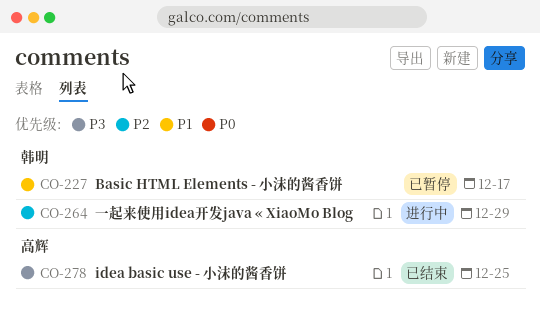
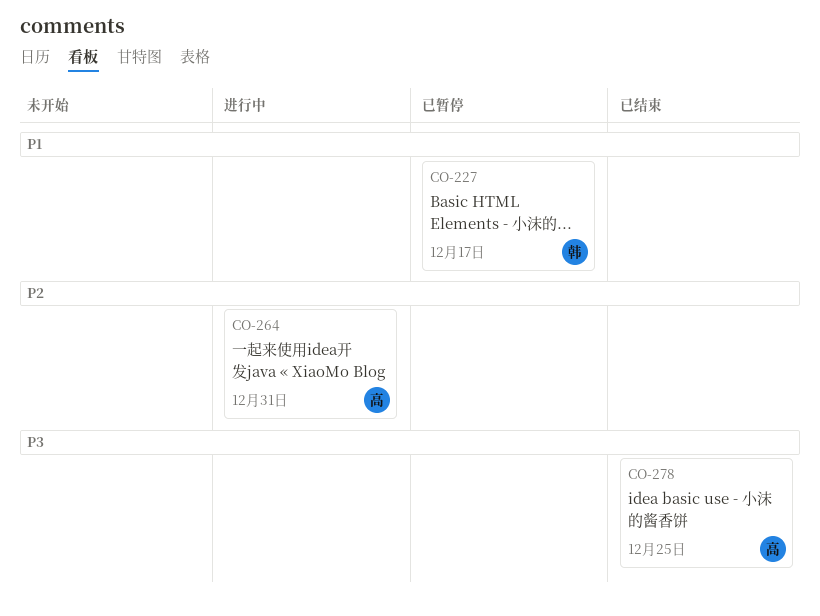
CO-264, owner: 韩明 -> 高辉
CO-264, due: Dec 29 -> Dec 31

